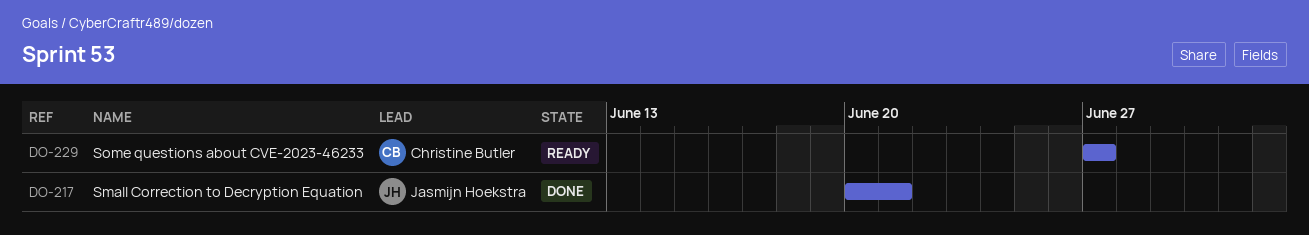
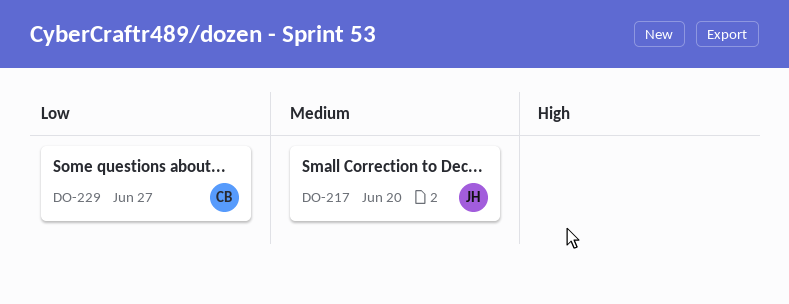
DO-217, due: Jun 21 -> Jun 20

